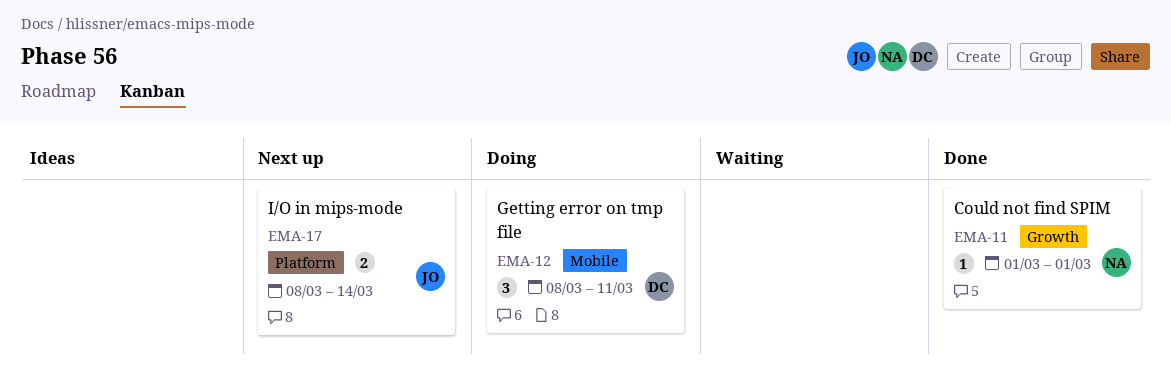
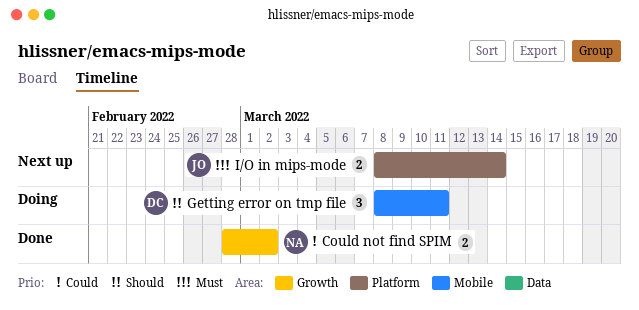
Could not find SPIM, estimate: 1 -> 2
Could not find SPIM, start: Mar 1 -> Feb 28
Could not find SPIM, due: Mar 1 -> Mar 2

